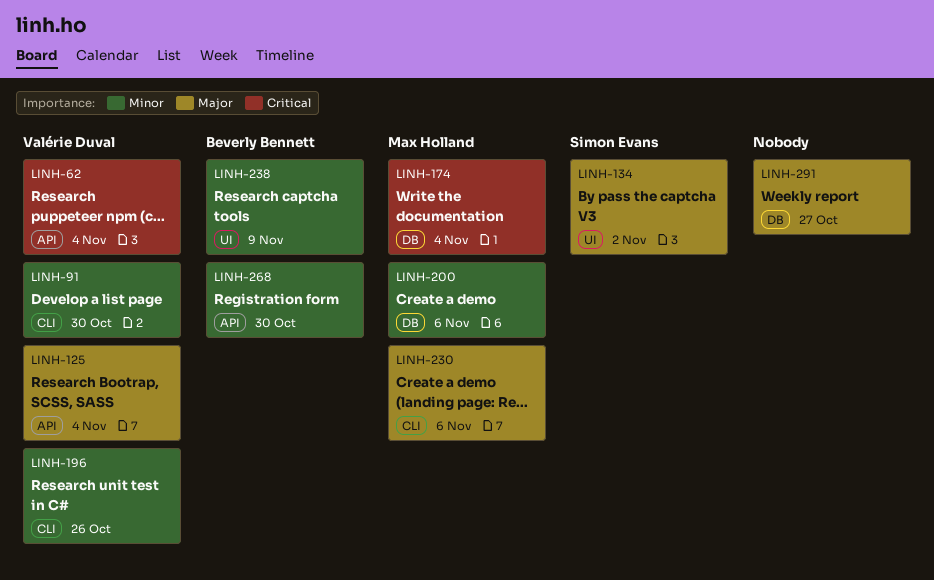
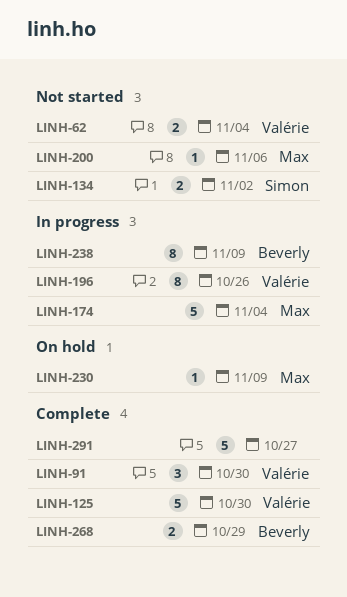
LINH-125, due: Nov 4 -> Oct 30
LINH-230, due: Nov 6 -> Nov 9
LINH-268, due: Oct 30 -> Oct 29

